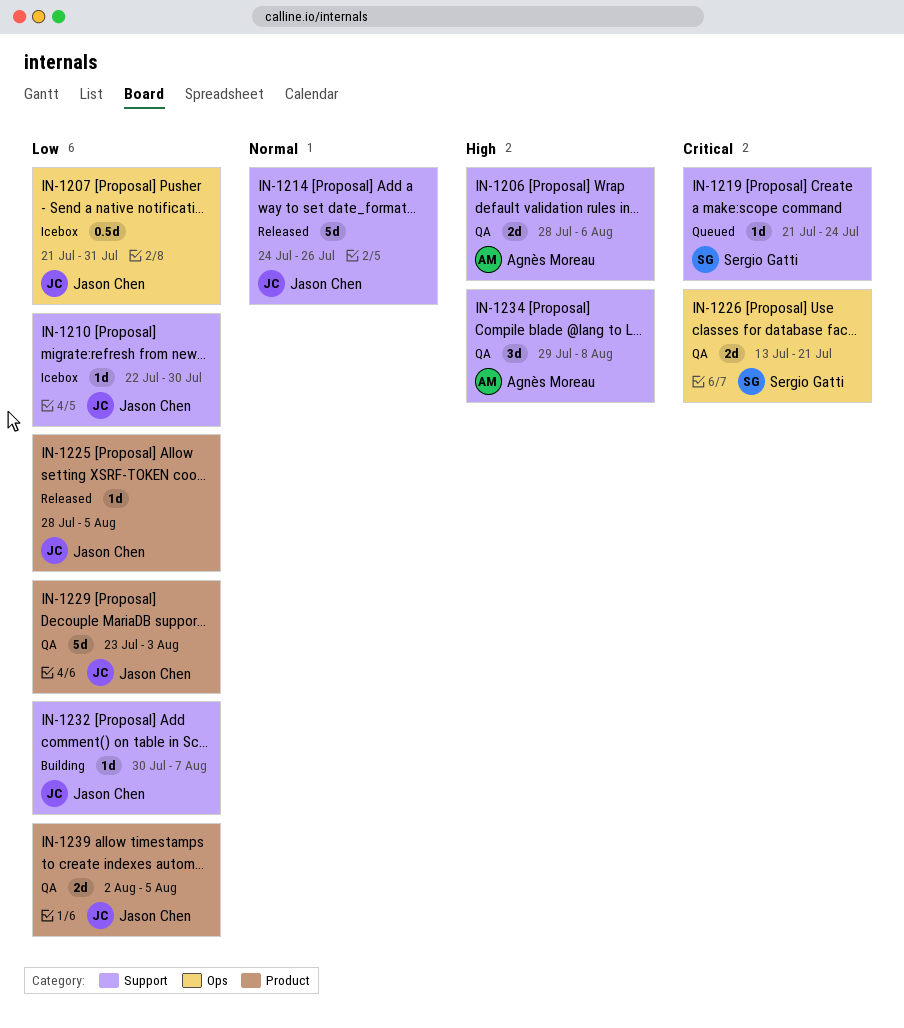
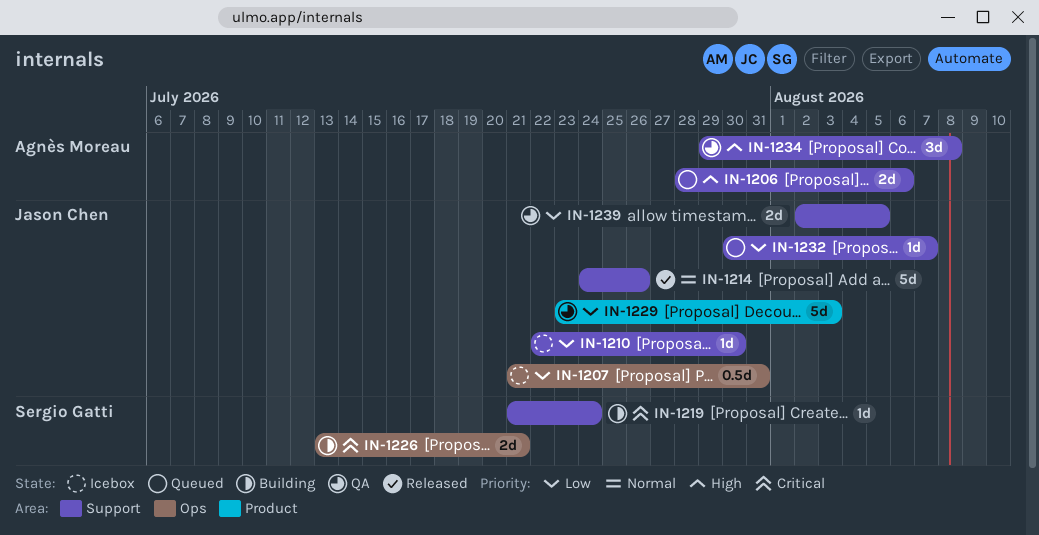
IN-1206, status: QA -> Queued
IN-1219, status: Queued -> Building
IN-1225: present -> none
IN-1226, status: QA -> Building
IN-1232, status: Building -> Queued
IN-1239, label: Product -> Support

